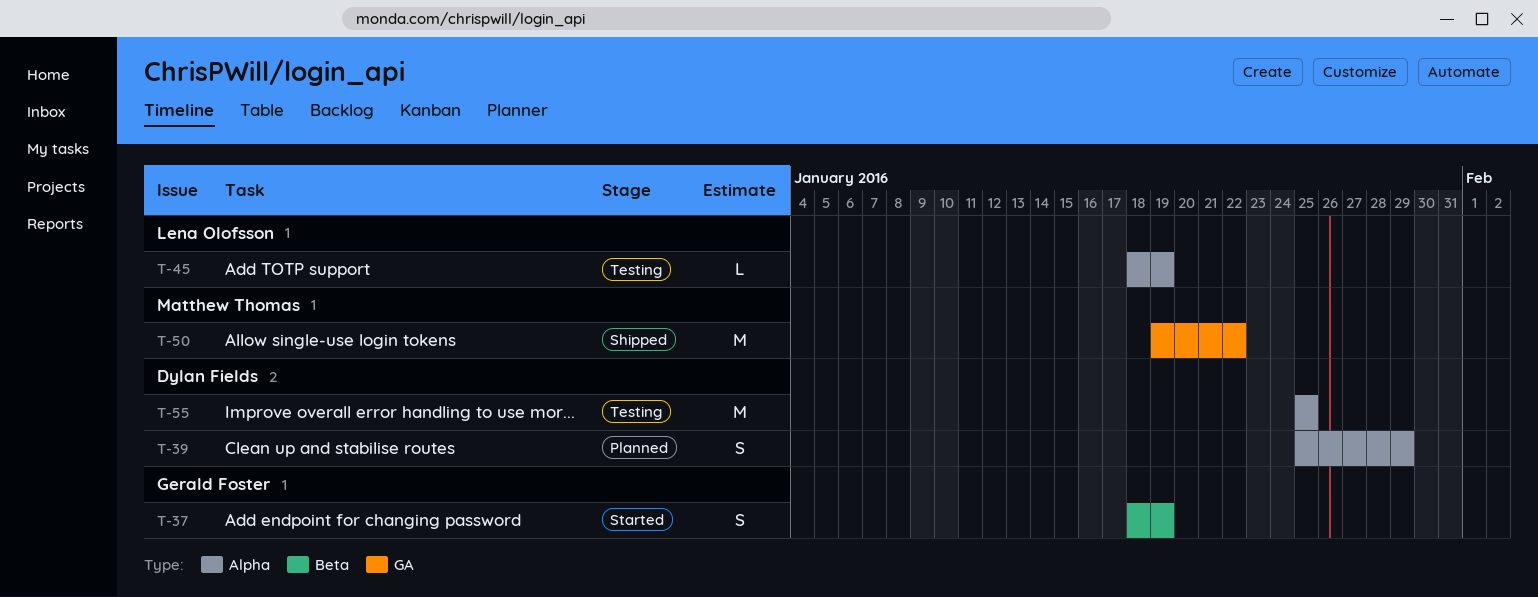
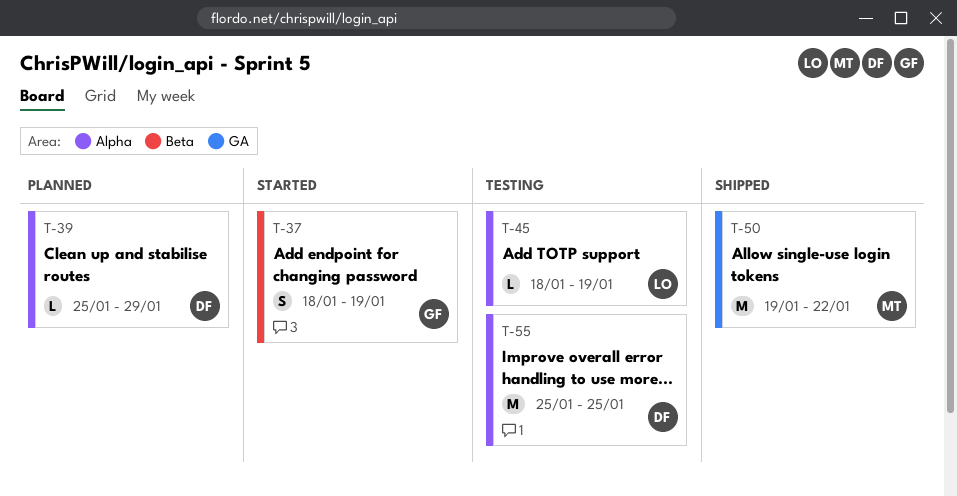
T-39, estimate: S -> L

